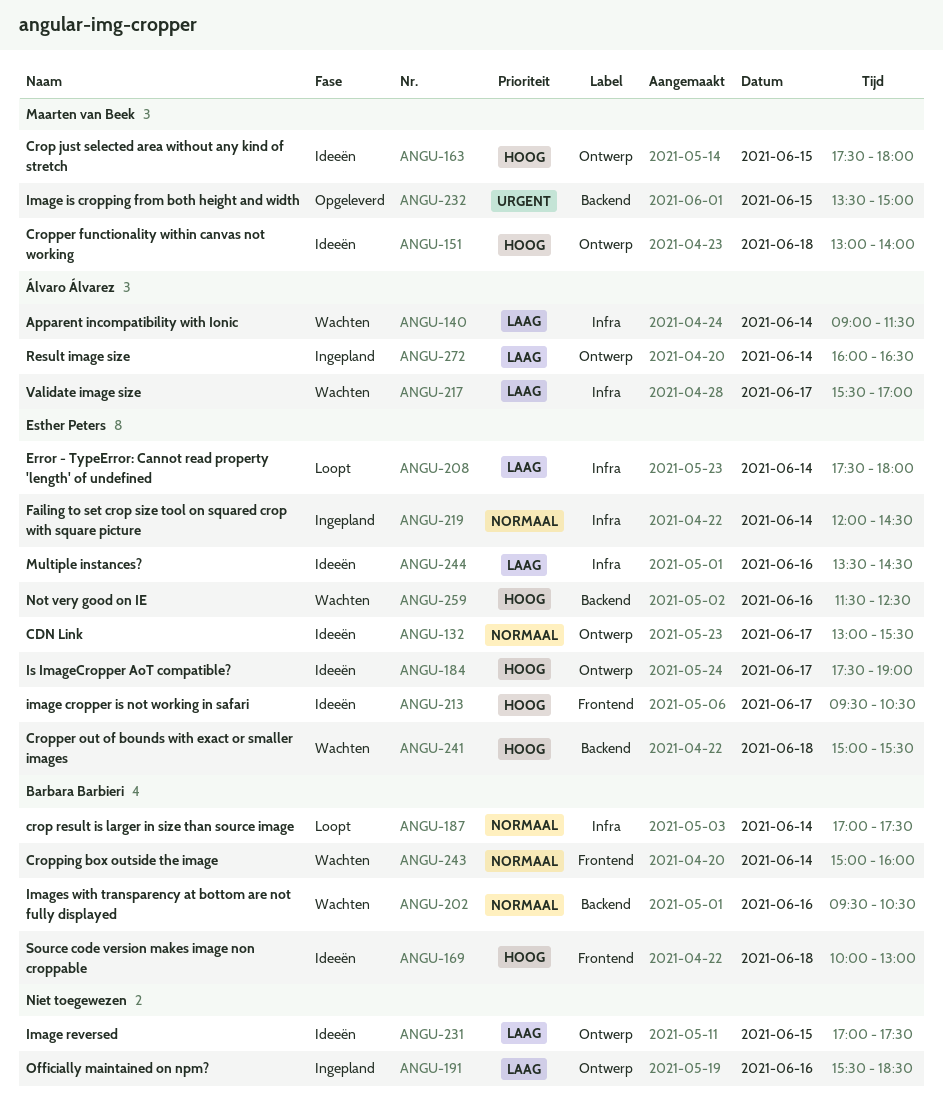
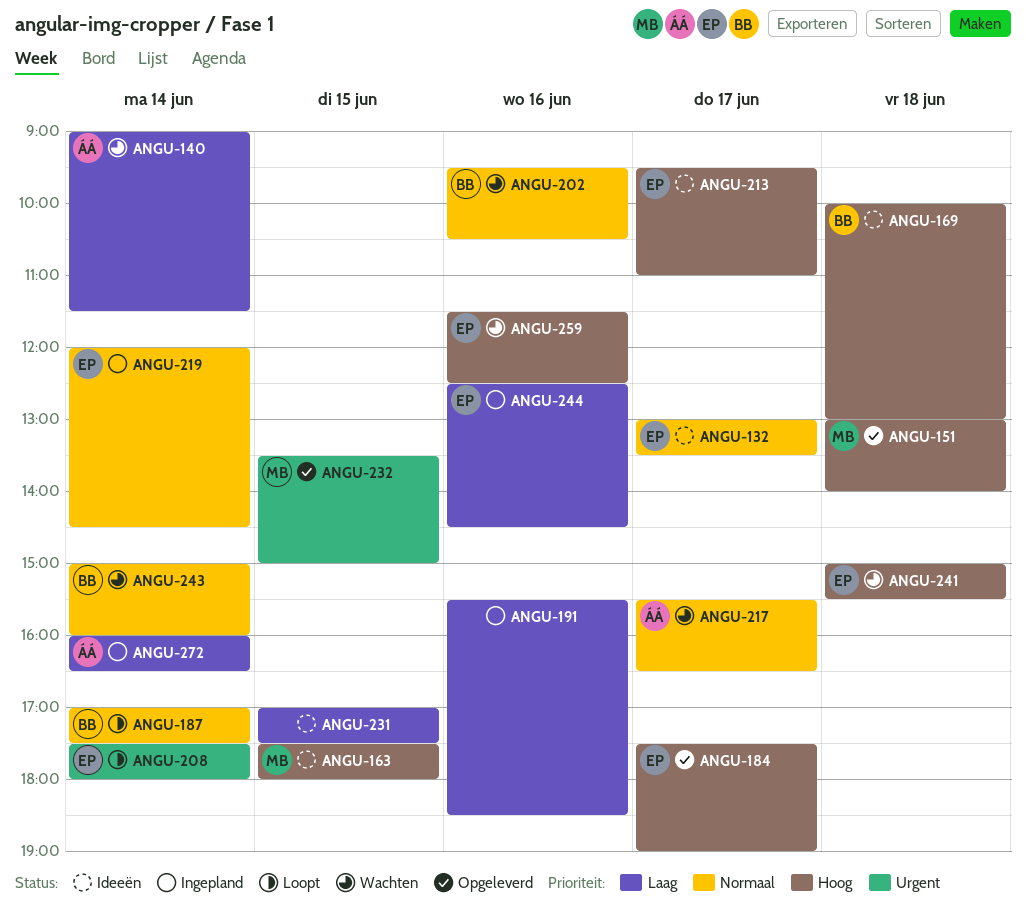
ANGU-132, ends: 15:30 -> 13:30
ANGU-151, status: Ideeën -> Opgeleverd
ANGU-184, status: Ideeën -> Opgeleverd
ANGU-208, priority: Laag -> Urgent
ANGU-213, ends: 10:30 -> 11:00
ANGU-217, priority: Laag -> Normaal
ANGU-217, ends: 17:00 -> 16:30
ANGU-244, status: Ideeën -> Ingepland
ANGU-244, begins: 13:30 -> 12:30

